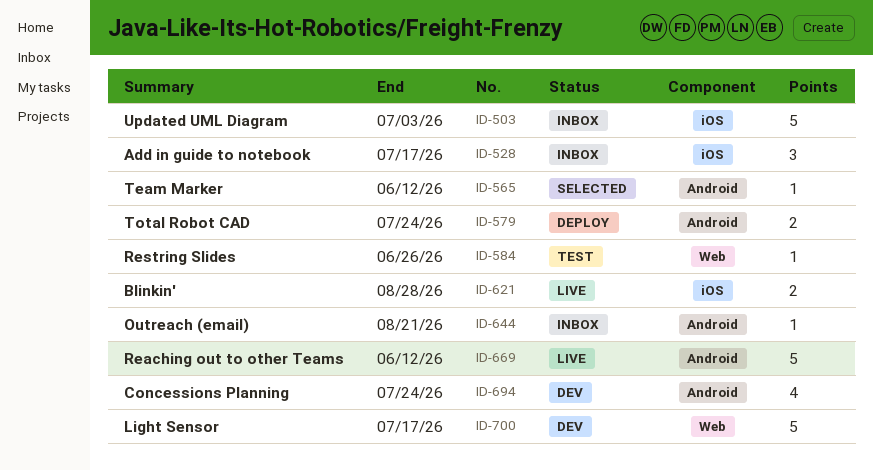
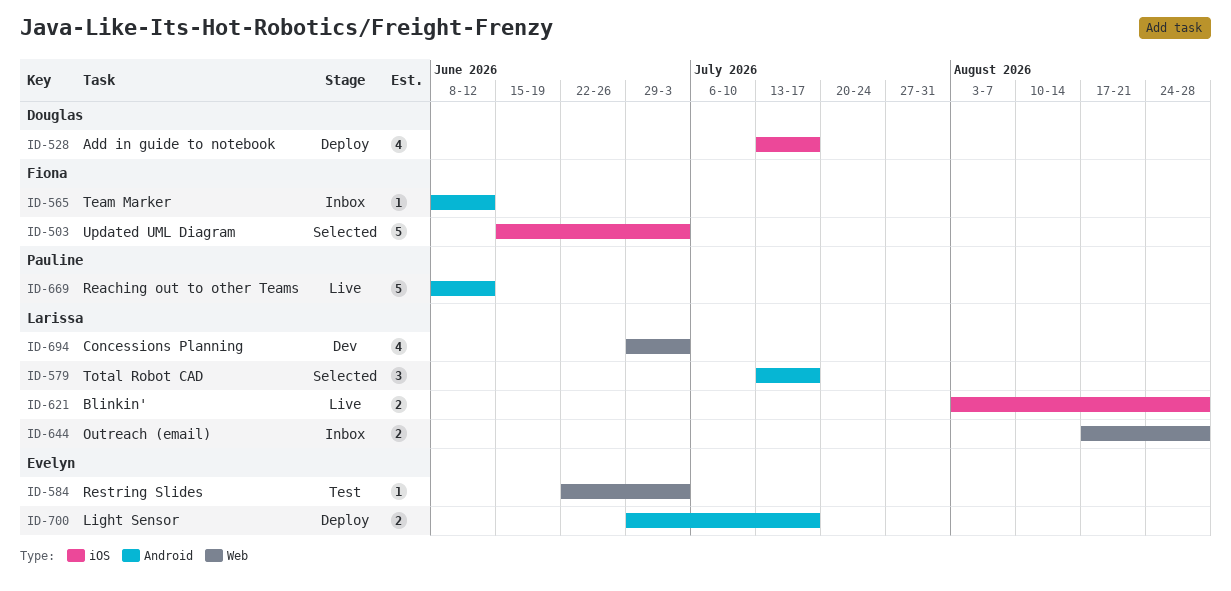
ID-503, status: Inbox -> Selected
ID-528, status: Inbox -> Deploy
ID-528, estimate: 3 -> 4
ID-565, status: Selected -> Inbox
ID-579, status: Deploy -> Selected
ID-579, estimate: 2 -> 3
ID-579, due: Jul 24 -> Jul 17
ID-584, due: Jun 26 -> Jul 3
ID-644, label: Android -> Web
ID-644, estimate: 1 -> 2
ID-644, due: Aug 21 -> Aug 28
ID-694, label: Android -> Web
ID-694, due: Jul 24 -> Jul 3
ID-700, status: Dev -> Deploy
ID-700, label: Web -> Android
ID-700, estimate: 5 -> 2

